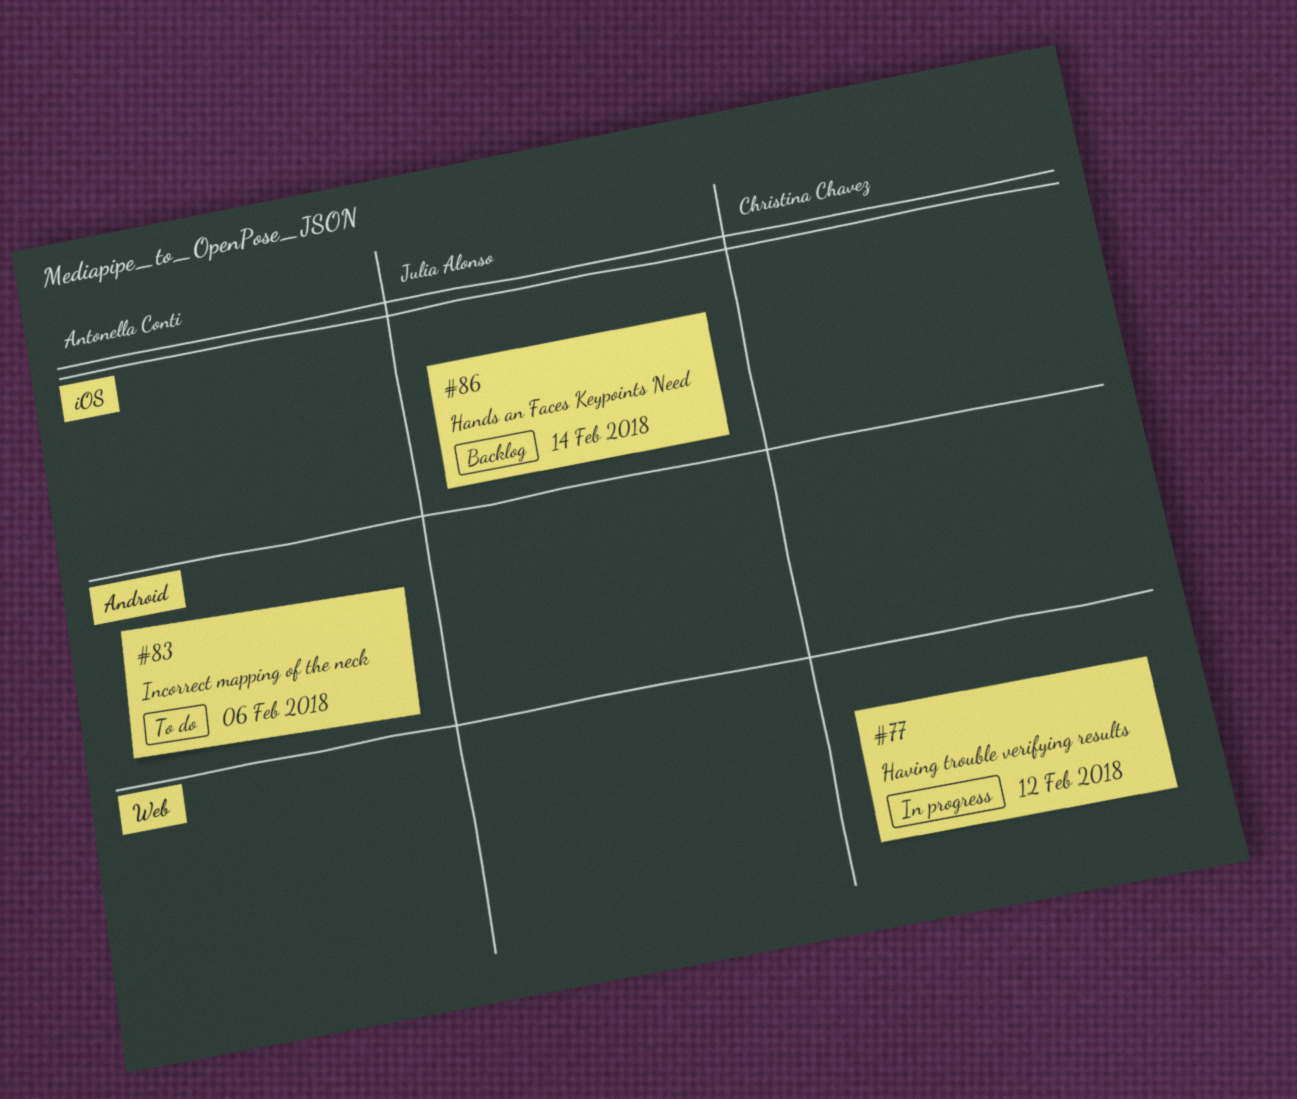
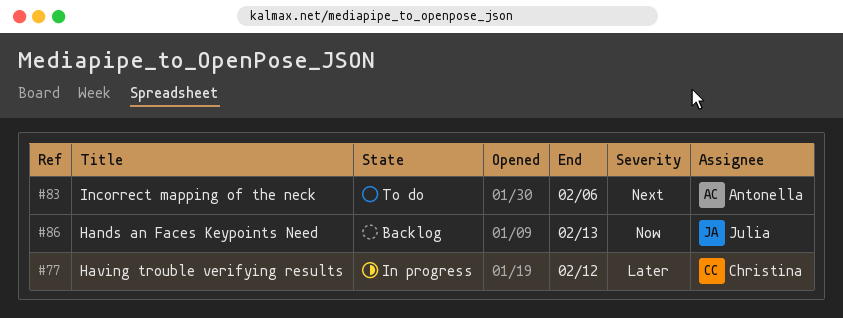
#86, due: Feb 14 -> Feb 13

